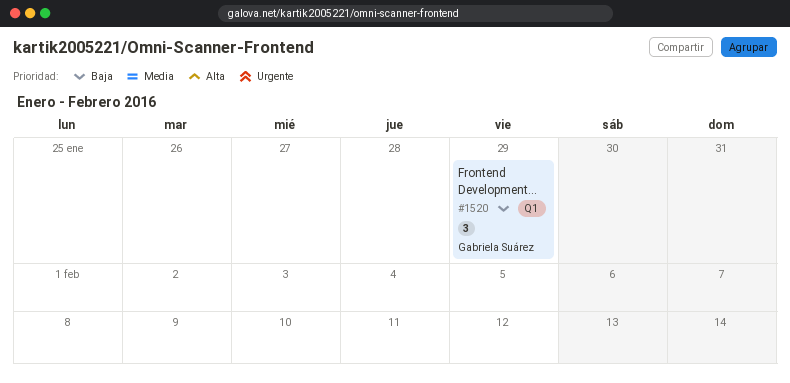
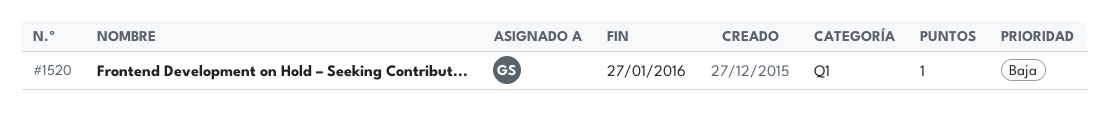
#1520, estimate: 3 -> 1
#1520, due: Jan 29 -> Jan 27

